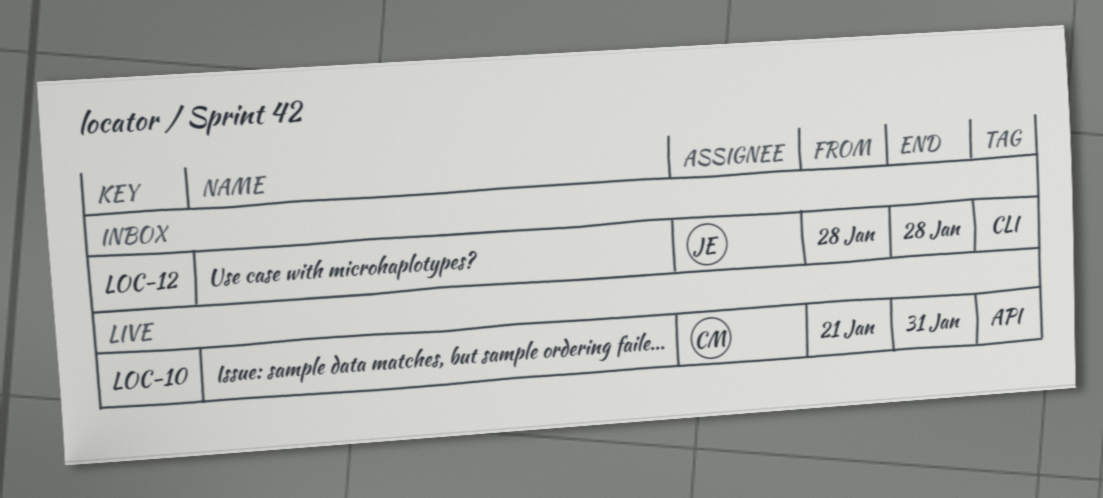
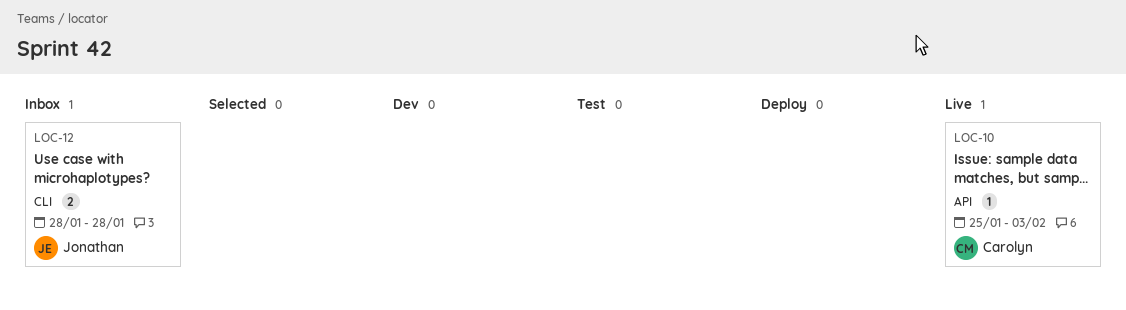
LOC-10, start: Jan 21 -> Jan 25
LOC-10, due: Jan 31 -> Feb 3

